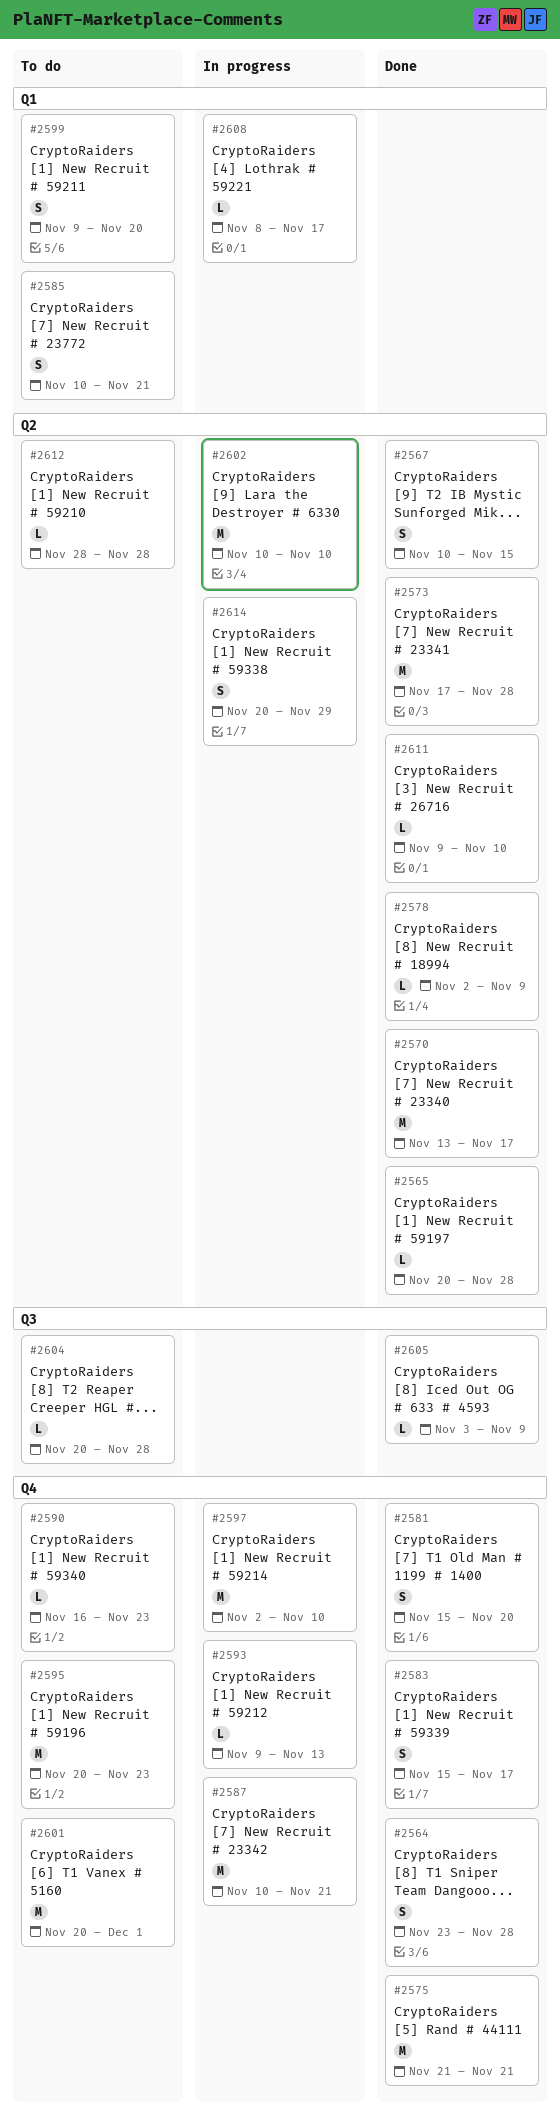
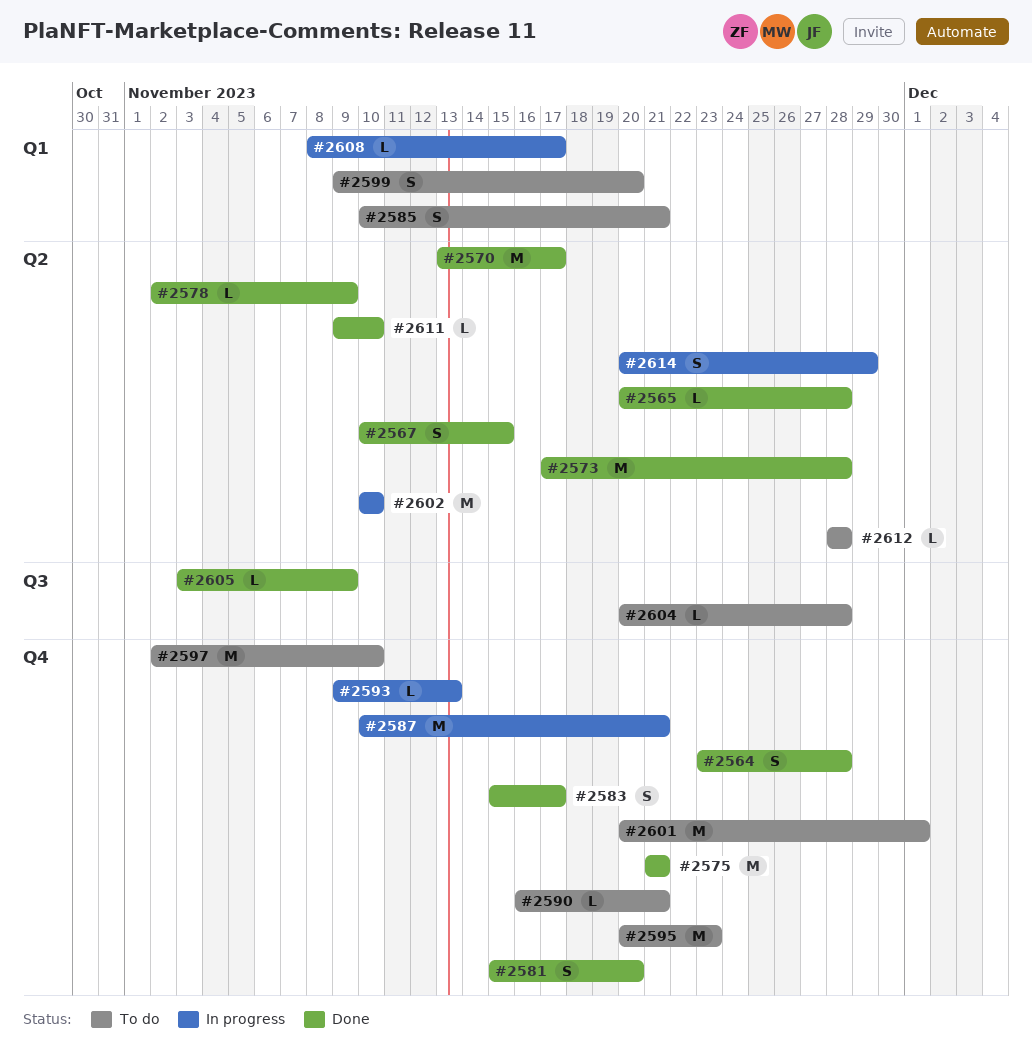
#2590, due: Nov 23 -> Nov 21
#2597, status: In progress -> To do

